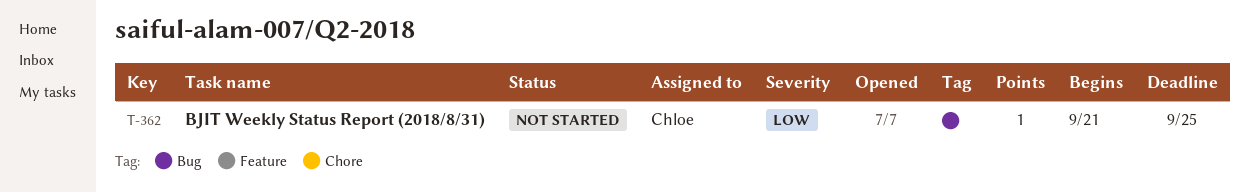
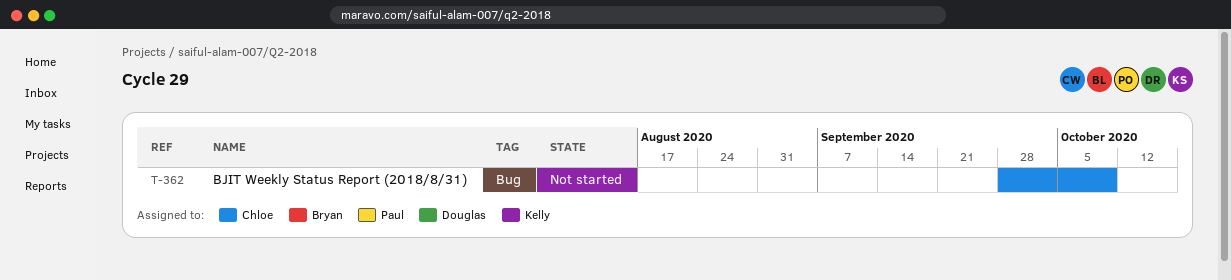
T-362, start: Sep 21 -> Sep 28
T-362, due: Sep 25 -> Oct 9

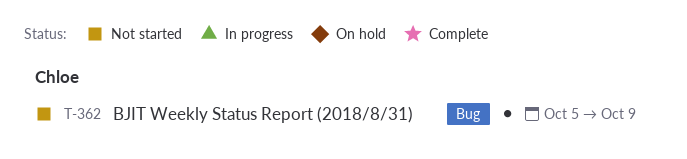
T-362, start: Sep 28 -> Oct 5

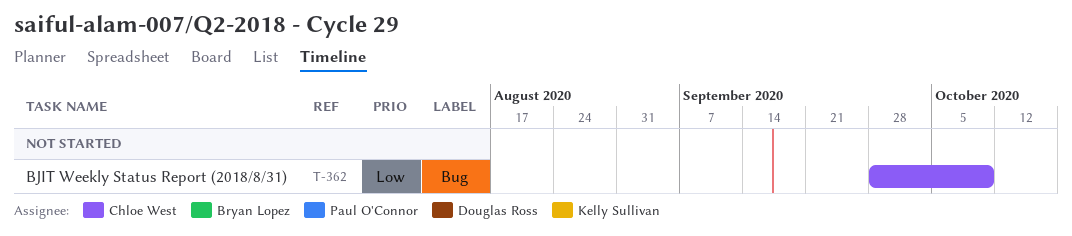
T-362, start: Oct 5 -> Sep 28

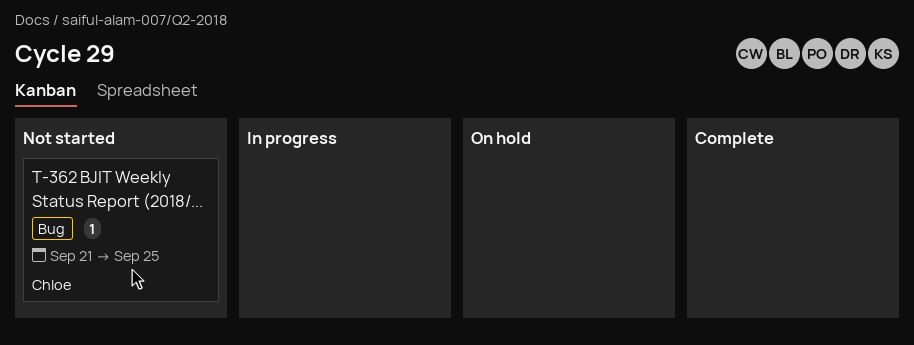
T-362, start: Sep 28 -> Sep 21
T-362, due: Oct 9 -> Sep 25

